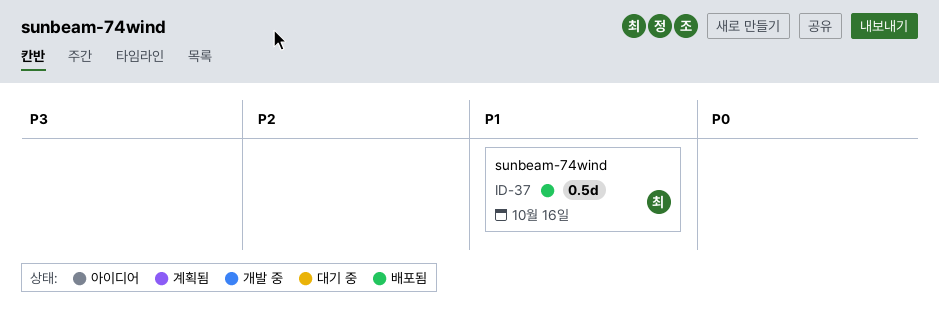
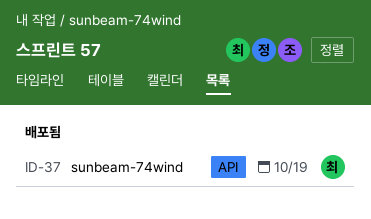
ID-37, due: Oct 16 -> Oct 19

